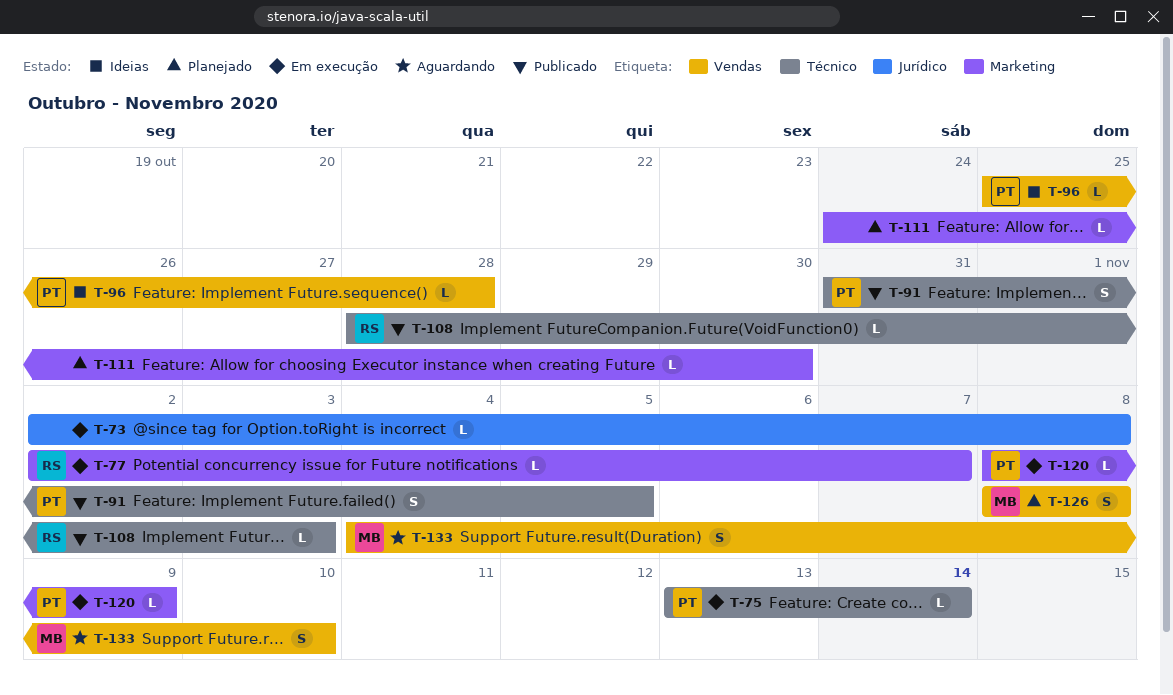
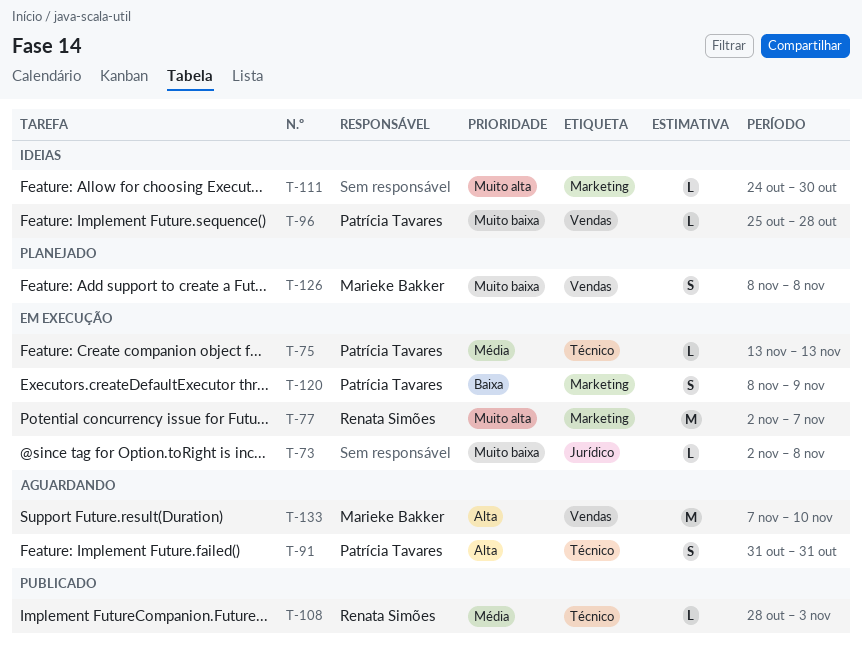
T-75, due: Nov 14 -> Nov 13
T-77, estimate: L -> M
T-91, status: Publicado -> Aguardando
T-91, due: Nov 5 -> Oct 31
T-111, status: Planejado -> Ideias
T-120, estimate: L -> S
T-133, estimate: S -> M
T-133, start: Nov 4 -> Nov 7

